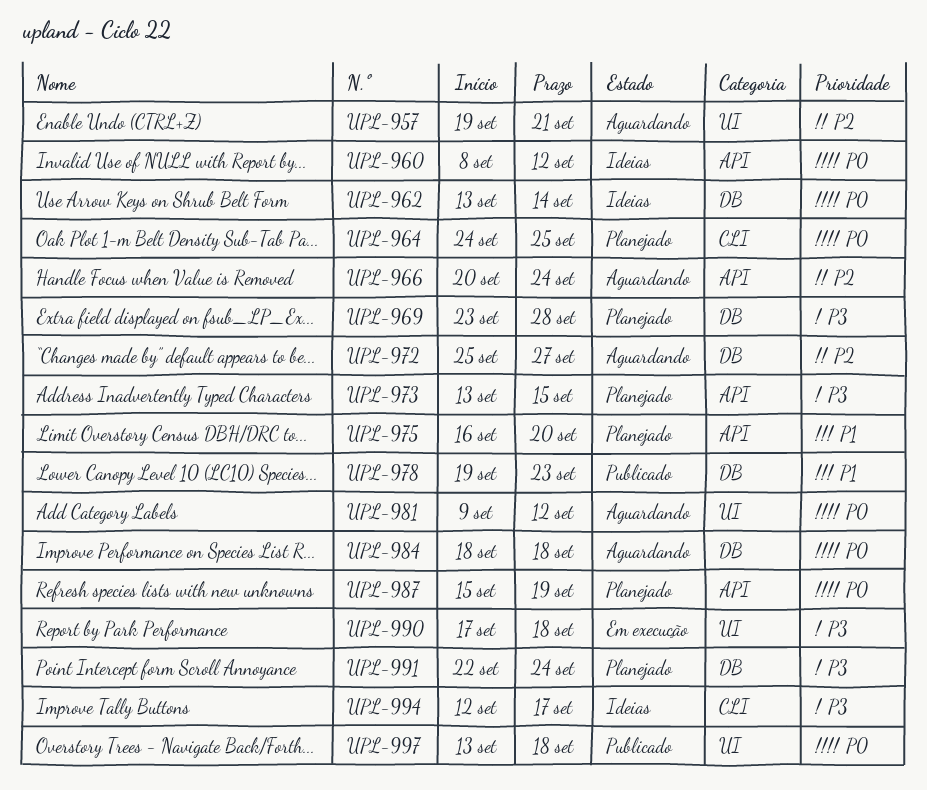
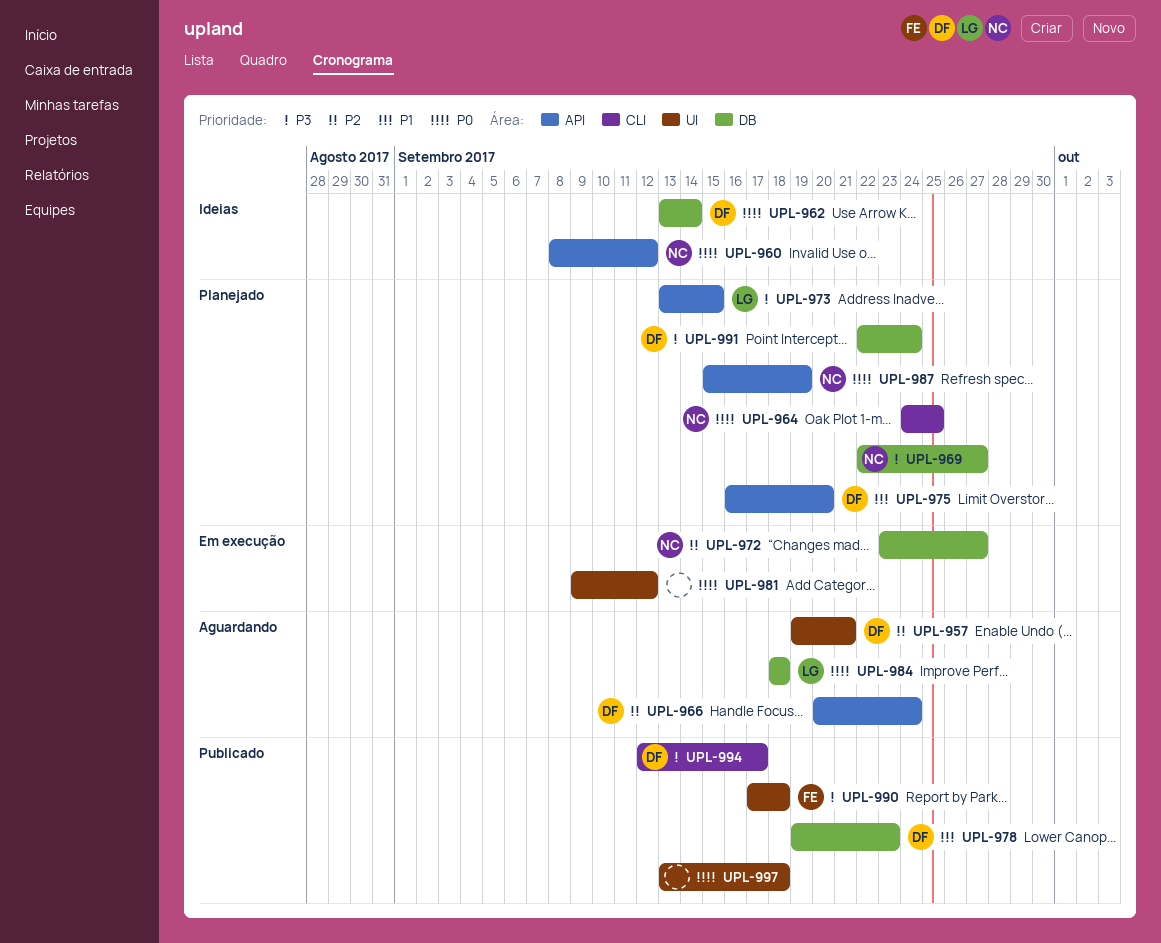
UPL-969, start: Sep 23 -> Sep 22
UPL-969, due: Sep 28 -> Sep 27
UPL-972, status: Aguardando -> Em execução
UPL-972, start: Sep 25 -> Sep 23
UPL-981, status: Aguardando -> Em execução
UPL-990, status: Em execução -> Publicado
UPL-994, status: Ideias -> Publicado

